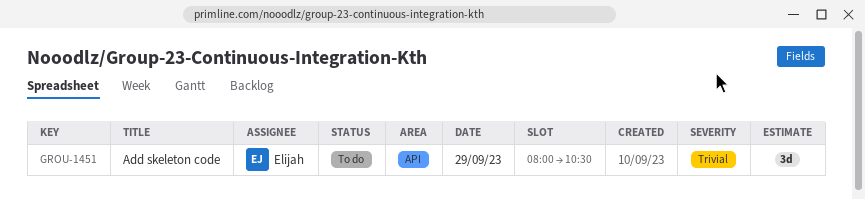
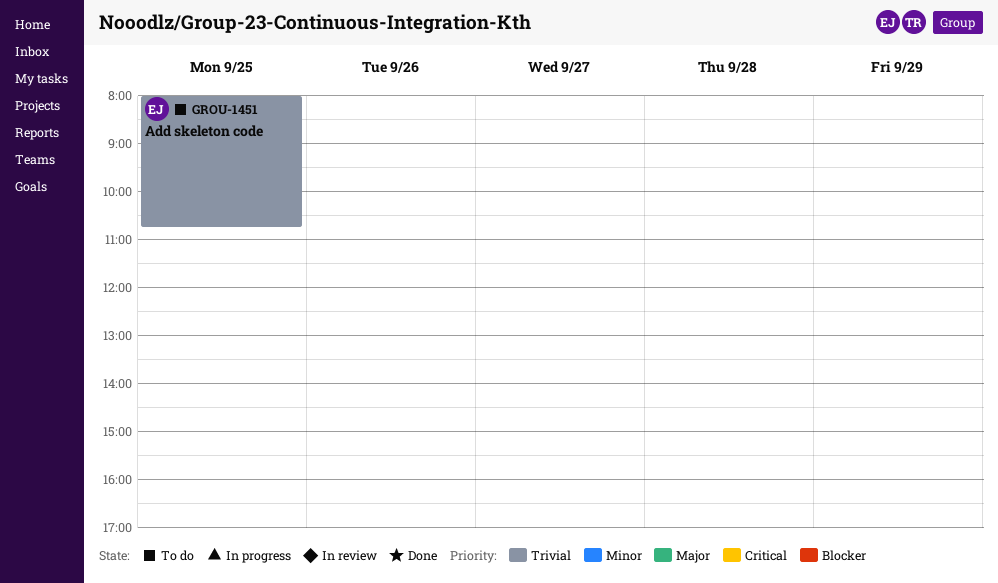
GROU-1451, day: Sep 29 -> Sep 25
GROU-1451, ends: 10:30 -> 10:45

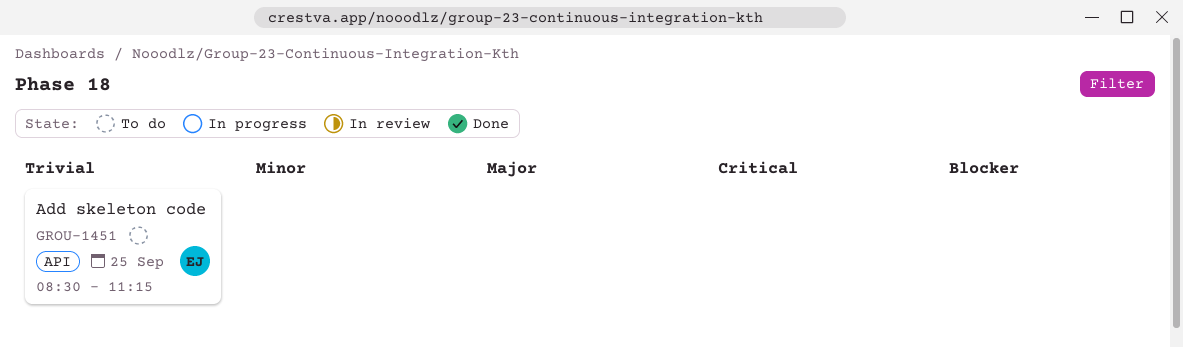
GROU-1451, begins: 08:00 -> 08:30
GROU-1451, ends: 10:45 -> 11:15

